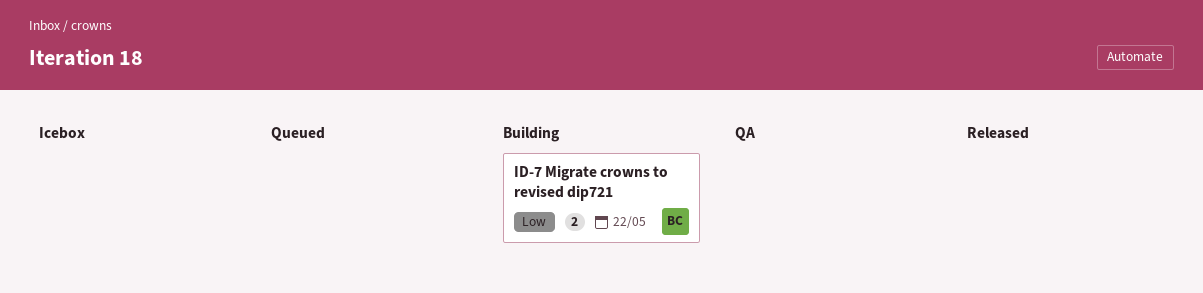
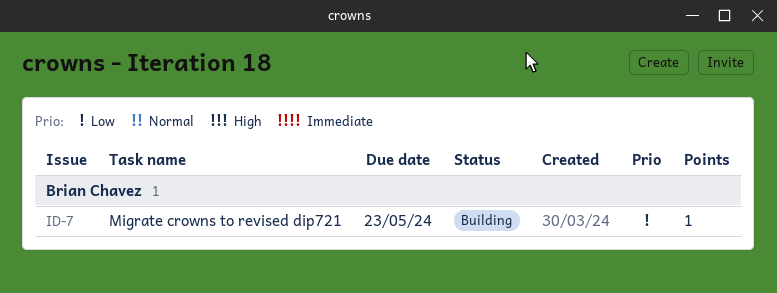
ID-7, estimate: 2 -> 1
ID-7, due: May 22 -> May 23

